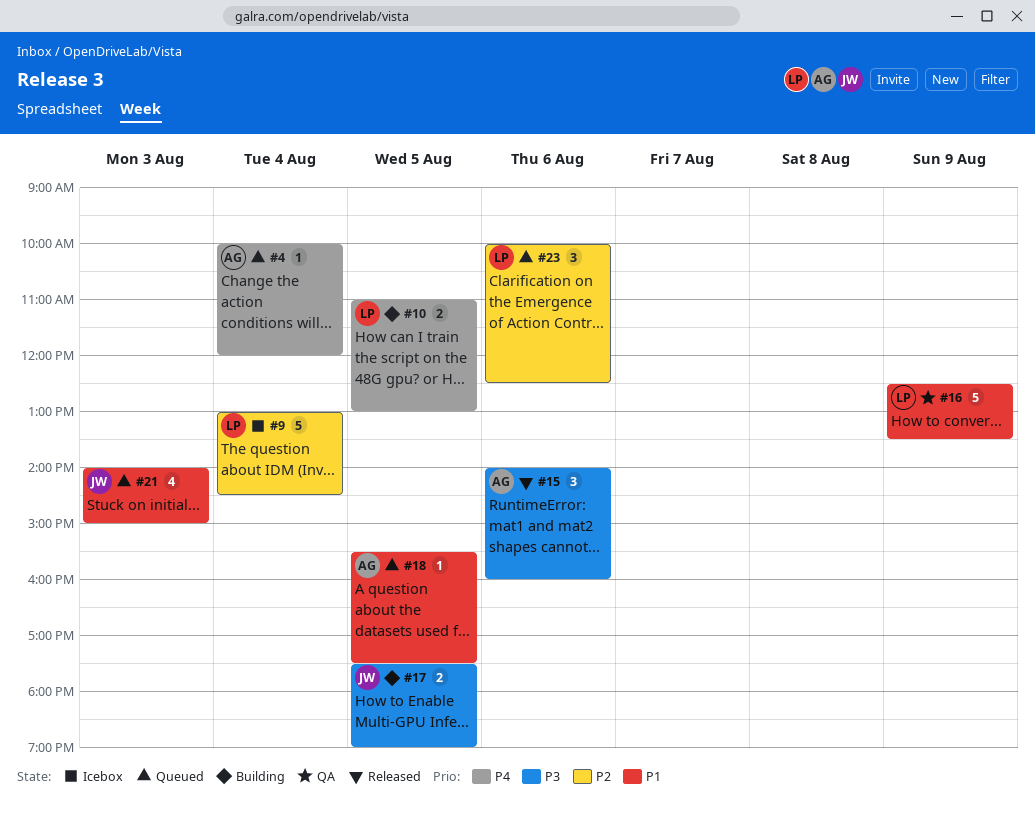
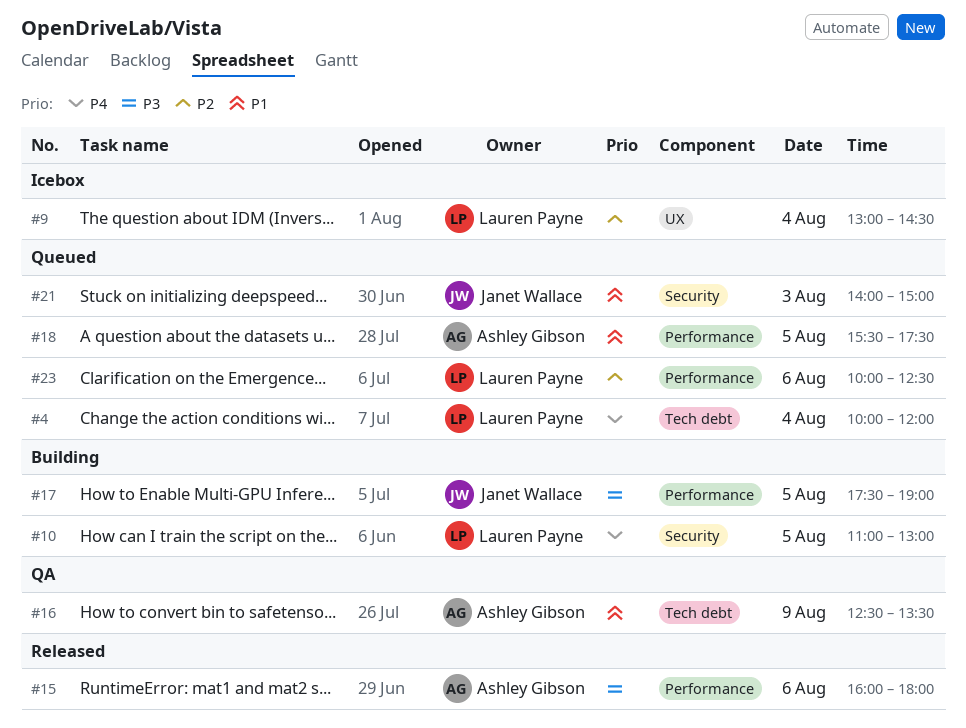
#4, owner: Ashley Gibson -> Lauren Payne
#15, begins: 14:00 -> 16:00
#15, ends: 16:00 -> 18:00
#16, owner: Lauren Payne -> Ashley Gibson

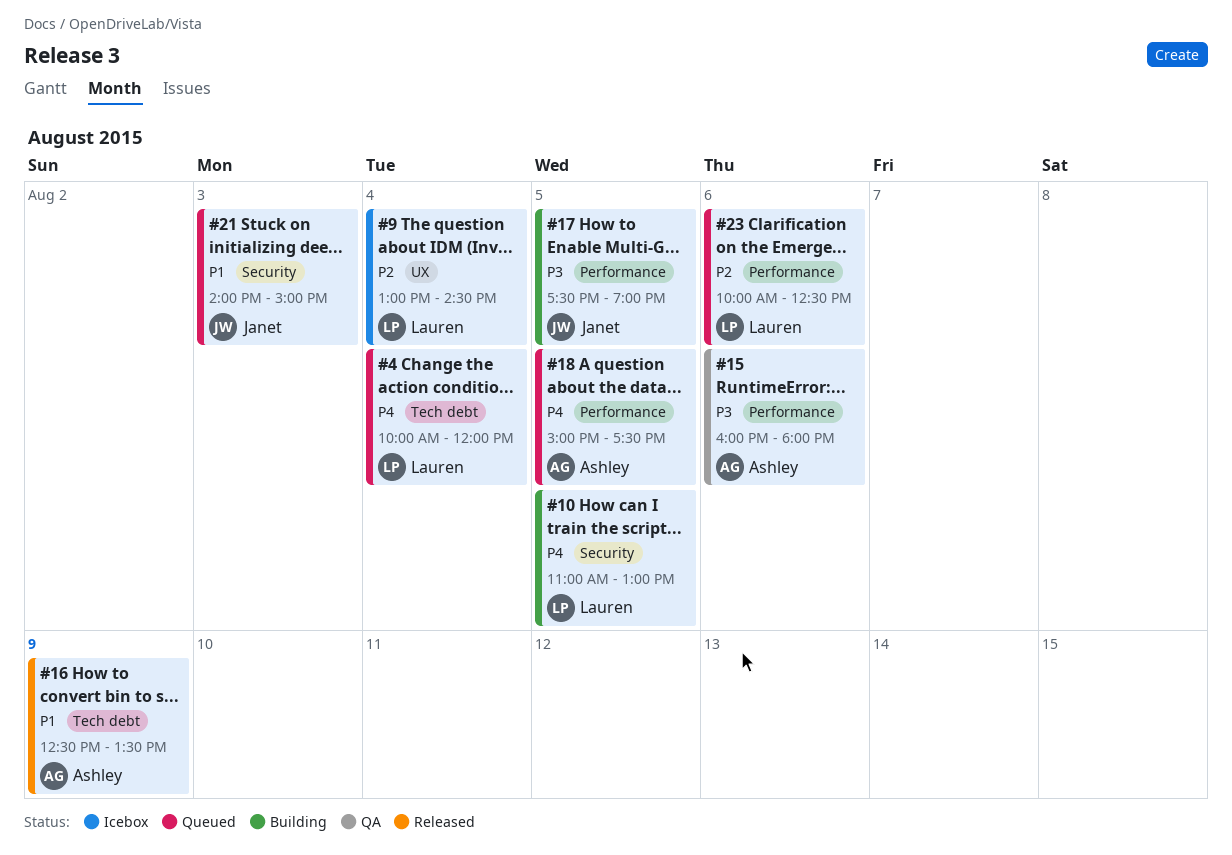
#15, status: Released -> QA
#16, status: QA -> Released
#18, priority: P1 -> P4
#18, begins: 15:30 -> 15:00

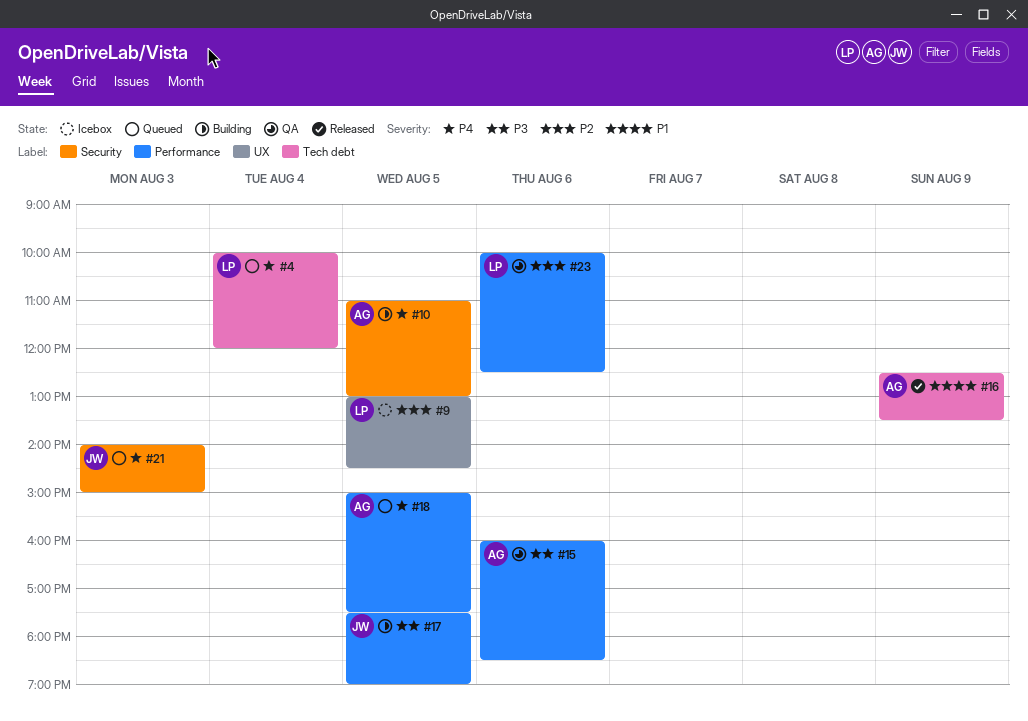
#9, day: Aug 4 -> Aug 5
#10, owner: Lauren -> Ashley
#15, ends: 18:00 -> 18:30
#21, priority: P1 -> P4
#23, status: Queued -> QA

